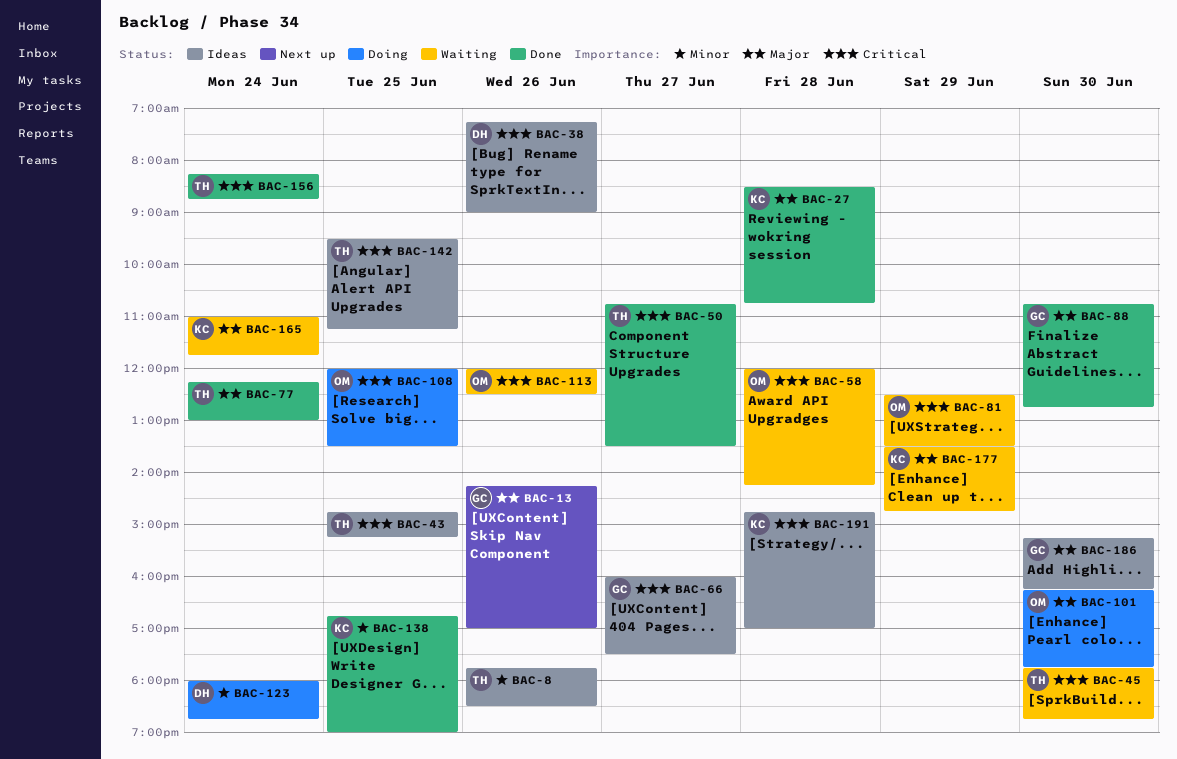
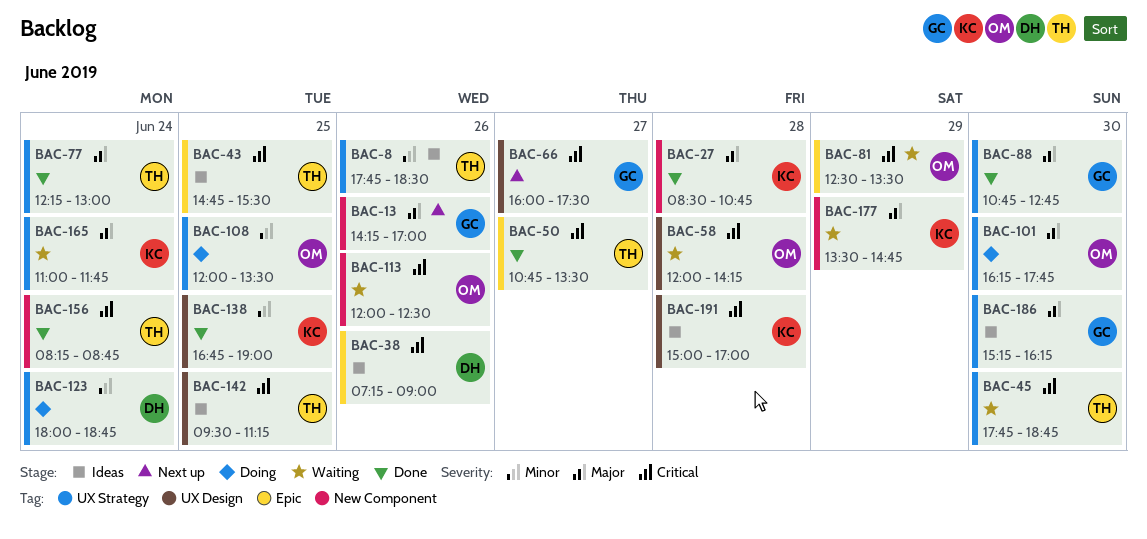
BAC-43, ends: 15:15 -> 15:30
BAC-66, status: Ideas -> Next up
BAC-108, priority: Critical -> Minor
BAC-191, begins: 14:45 -> 15:00

